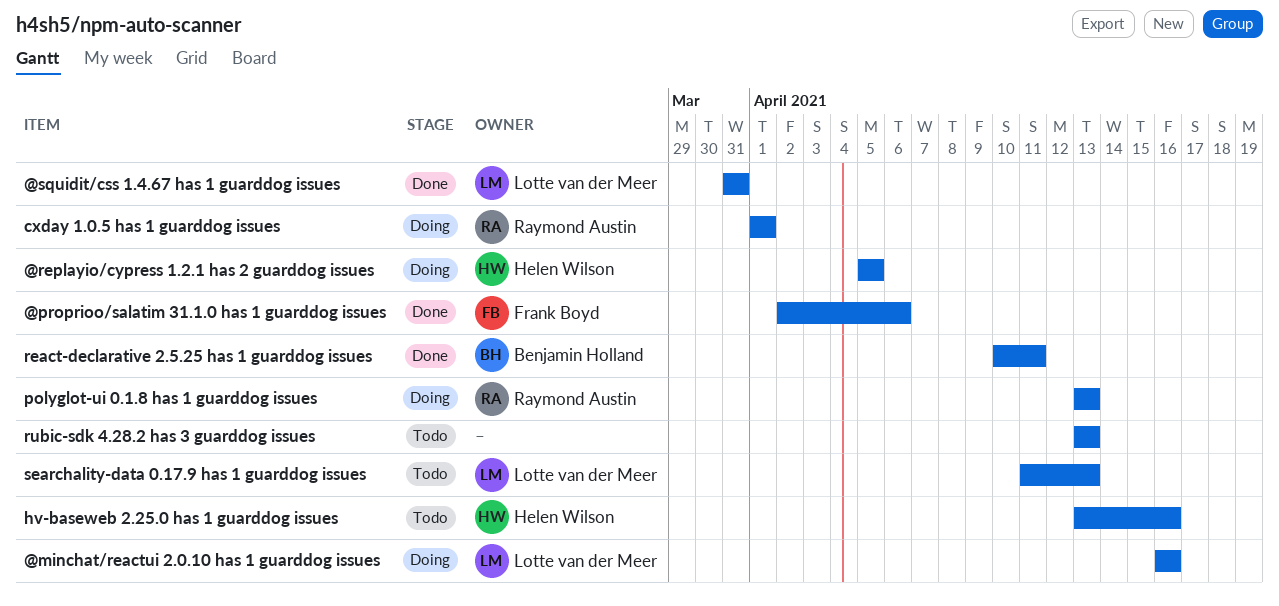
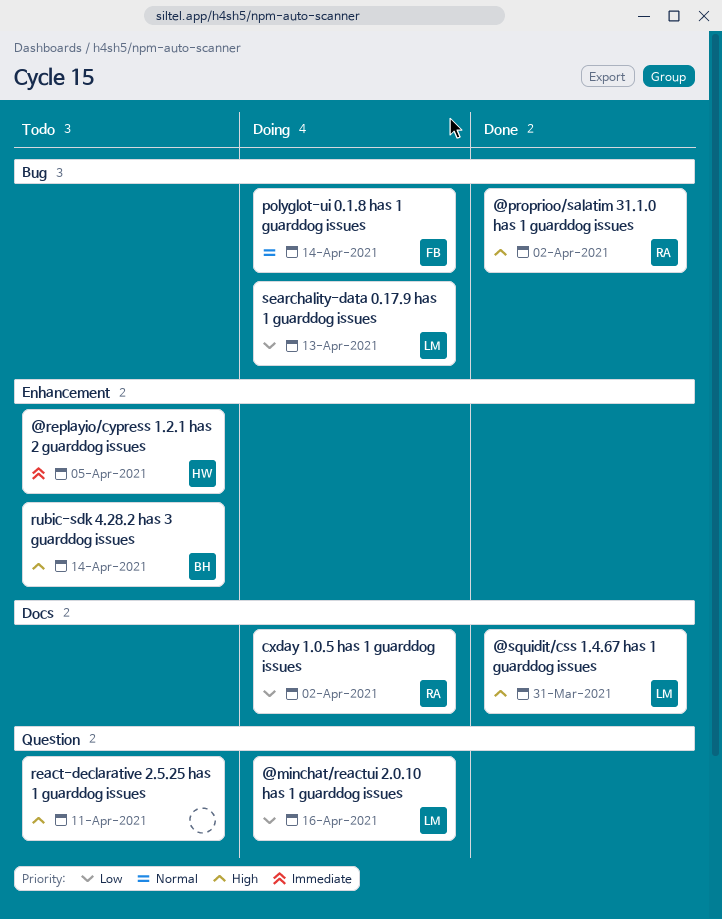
@proprioo/salatim 31.1.0 has 1 guarddog issues, owner: Frank Boyd -> Raymond Austin
@proprioo/salatim 31.1.0 has 1 guarddog issues, due: Apr 6 -> Apr 2
@replayio/cypress 1.2.1 has 2 guarddog issues, status: Doing -> Todo
cxday 1.0.5 has 1 guarddog issues, due: Apr 1 -> Apr 2
hv-baseweb 2.25.0 has 1 guarddog issues: present -> none
polyglot-ui 0.1.8 has 1 guarddog issues, owner: Raymond Austin -> Frank Boyd
polyglot-ui 0.1.8 has 1 guarddog issues, due: Apr 13 -> Apr 14
react-declarative 2.5.25 has 1 guarddog issues, status: Done -> Todo
react-declarative 2.5.25 has 1 guarddog issues, owner: Benjamin Holland -> none
rubic-sdk 4.28.2 has 3 guarddog issues, owner: none -> Benjamin Holland
rubic-sdk 4.28.2 has 3 guarddog issues, due: Apr 13 -> Apr 14
searchality-data 0.17.9 has 1 guarddog issues, status: Todo -> Doing

